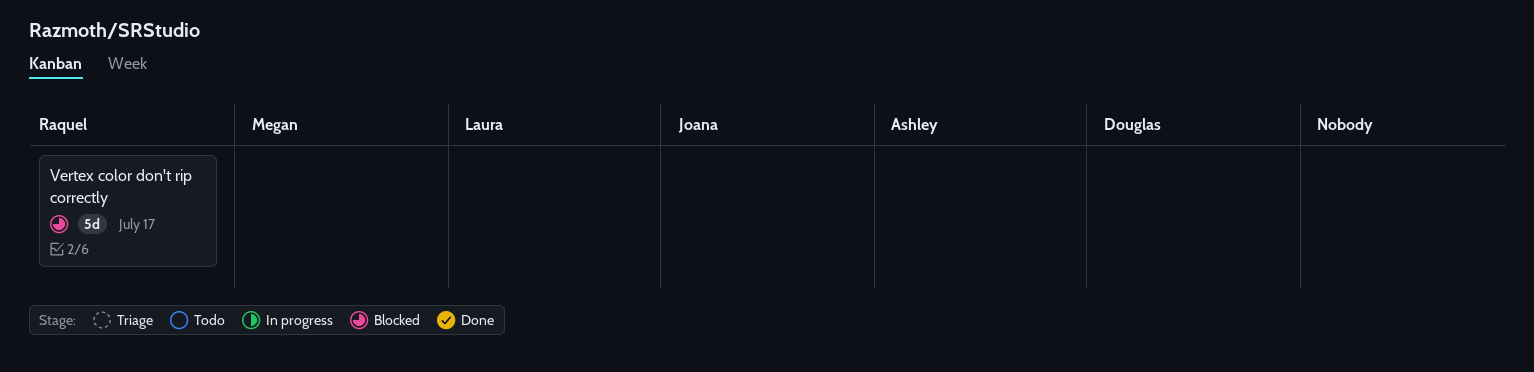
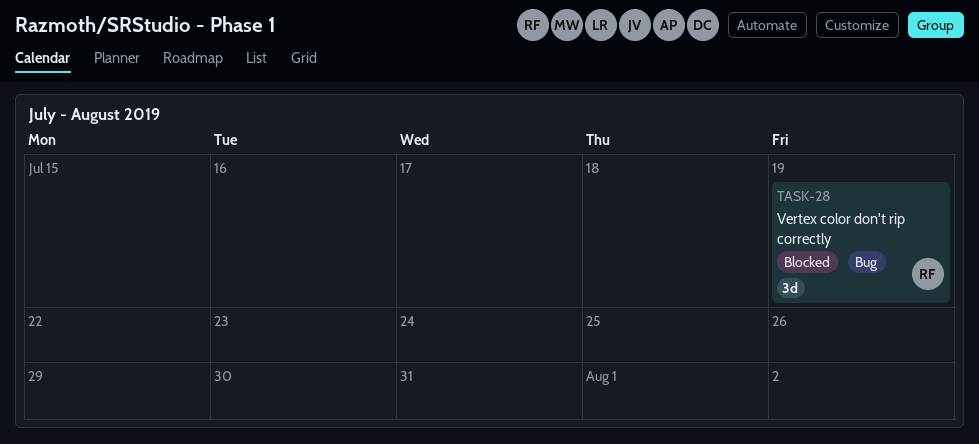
Vertex color don't rip correctly, estimate: 5d -> 3d
Vertex color don't rip correctly, due: Jul 17 -> Jul 19

